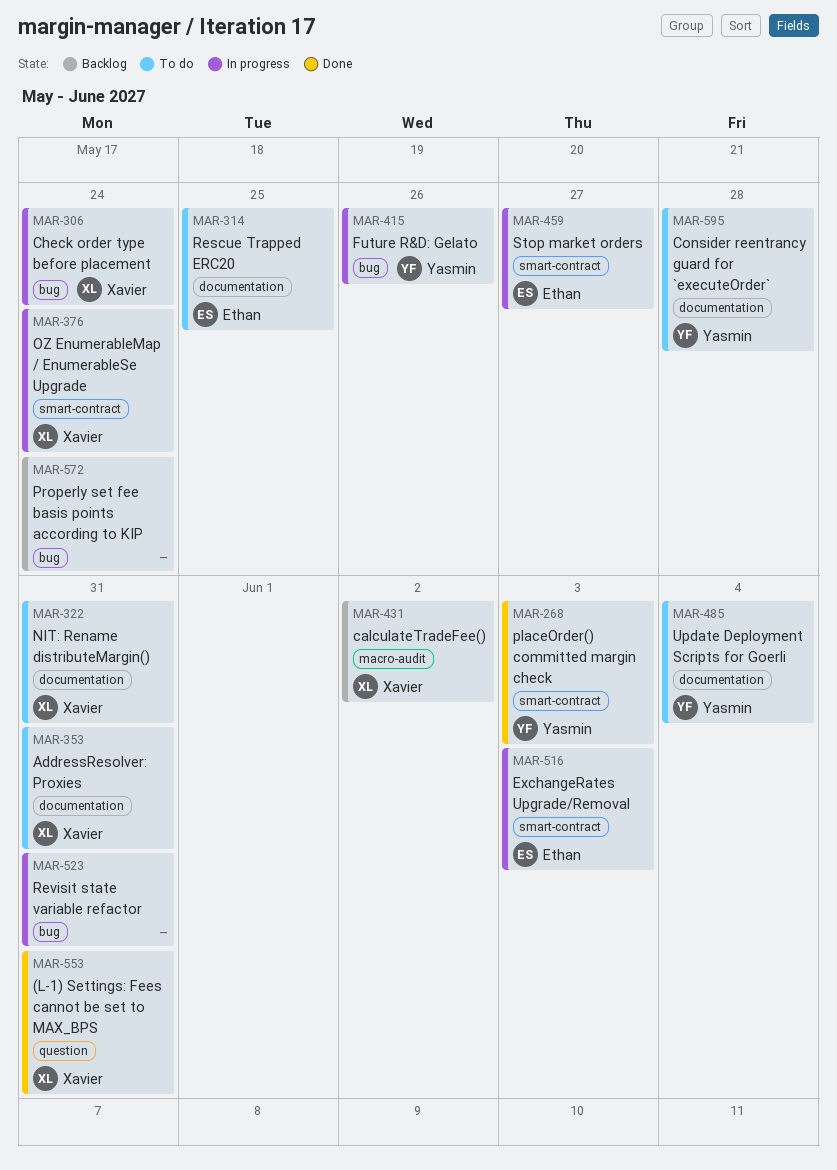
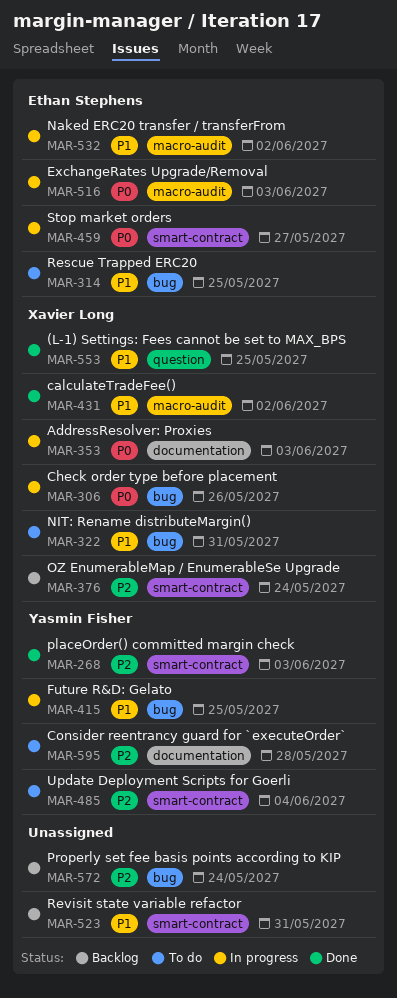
MAR-306, due: May 24 -> May 26
MAR-314, label: documentation -> bug
MAR-322, label: documentation -> bug
MAR-353, status: To do -> In progress
MAR-353, due: May 31 -> Jun 3
MAR-376, status: In progress -> Backlog
MAR-415, due: May 26 -> May 25
MAR-431, status: Backlog -> Done
MAR-485, label: documentation -> smart-contract
MAR-516, label: smart-contract -> macro-audit
MAR-523, status: In progress -> Backlog
MAR-523, label: bug -> smart-contract
MAR-532: none -> present
MAR-553, due: May 31 -> May 25

